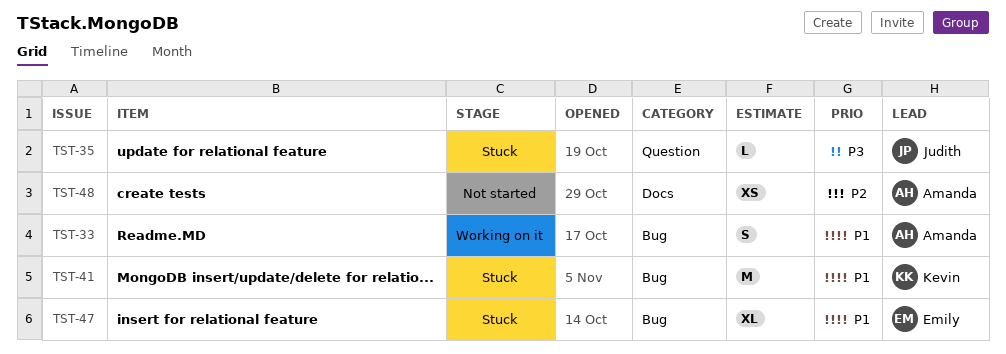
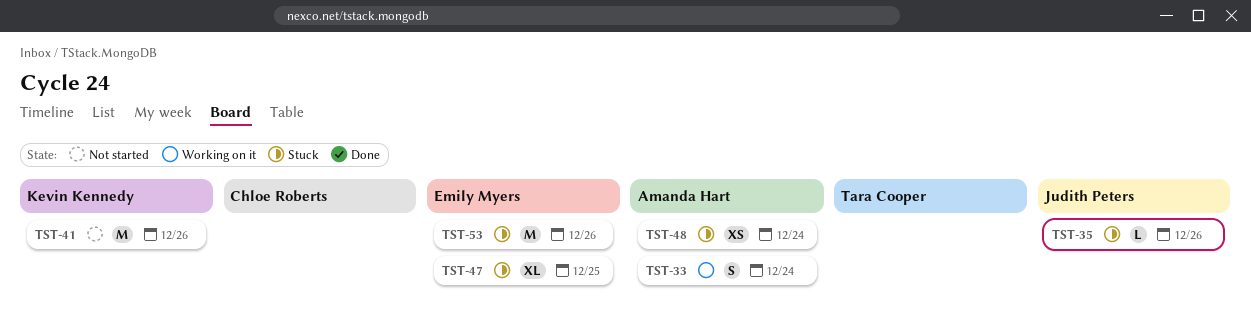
TST-41, status: Stuck -> Not started
TST-48, status: Not started -> Stuck
TST-53: none -> present

